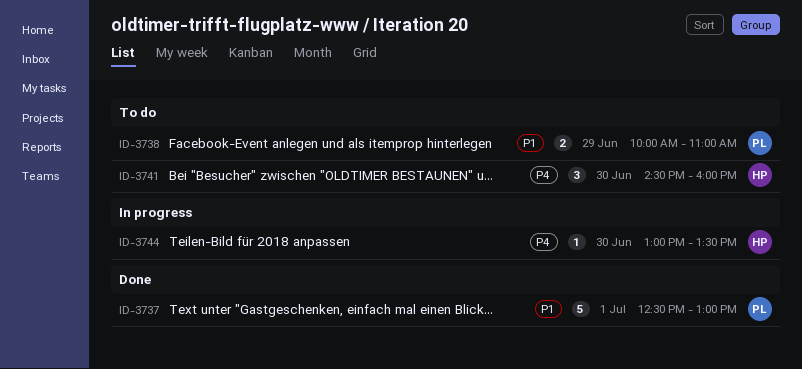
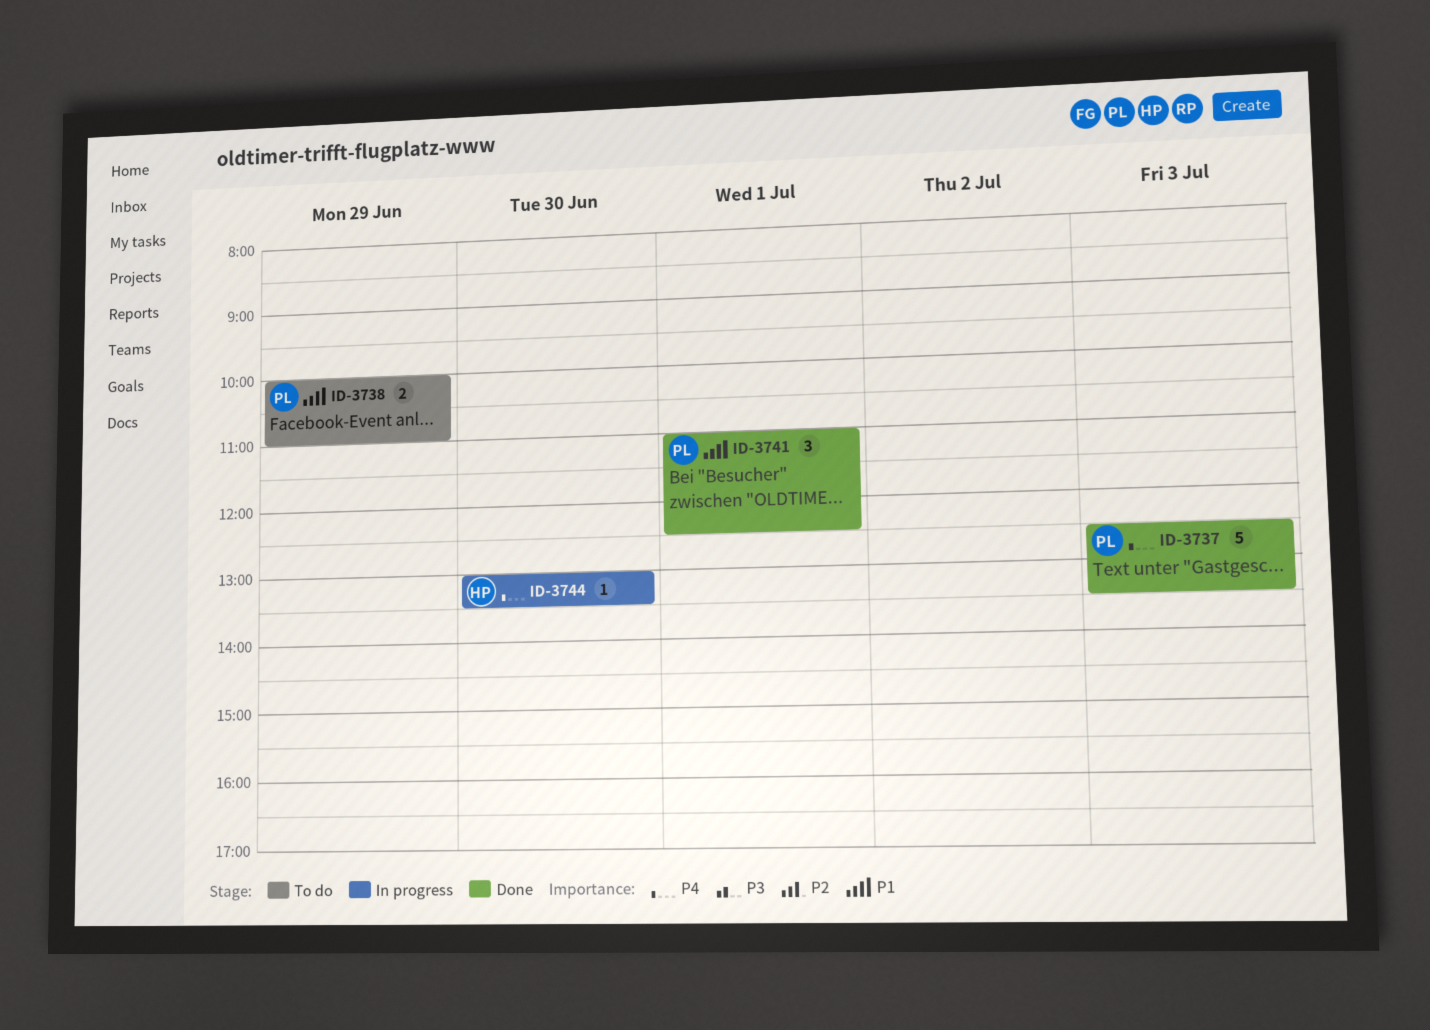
ID-3737, priority: P1 -> P4
ID-3737, day: Jul 1 -> Jul 3
ID-3737, ends: 13:00 -> 13:30
ID-3741, status: To do -> Done
ID-3741, owner: HP -> PL
ID-3741, priority: P4 -> P1
ID-3741, day: Jun 30 -> Jul 1
ID-3741, begins: 14:30 -> 11:00
ID-3741, ends: 16:00 -> 12:30

